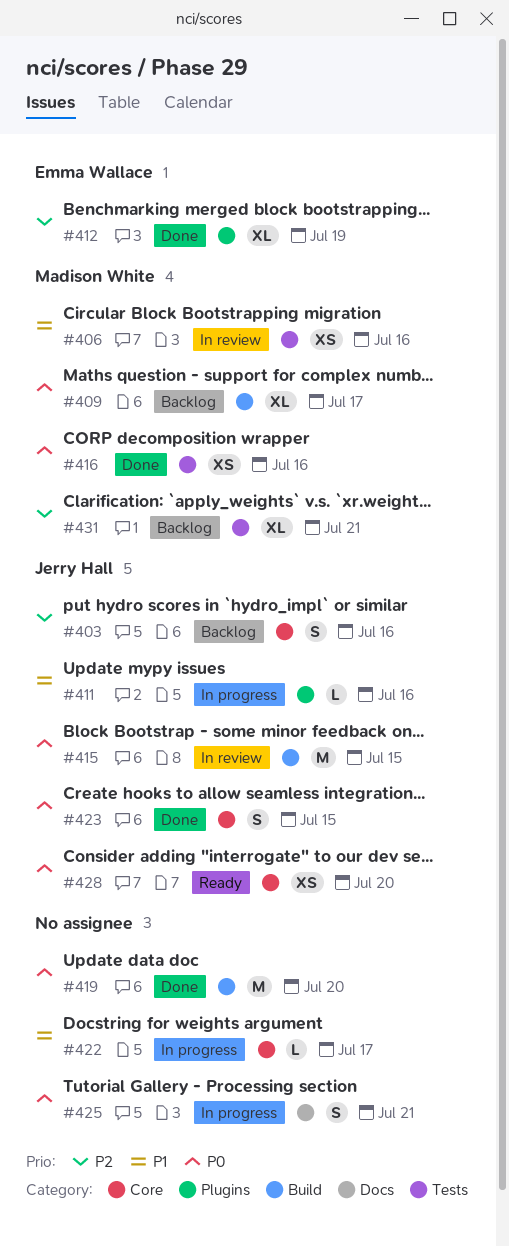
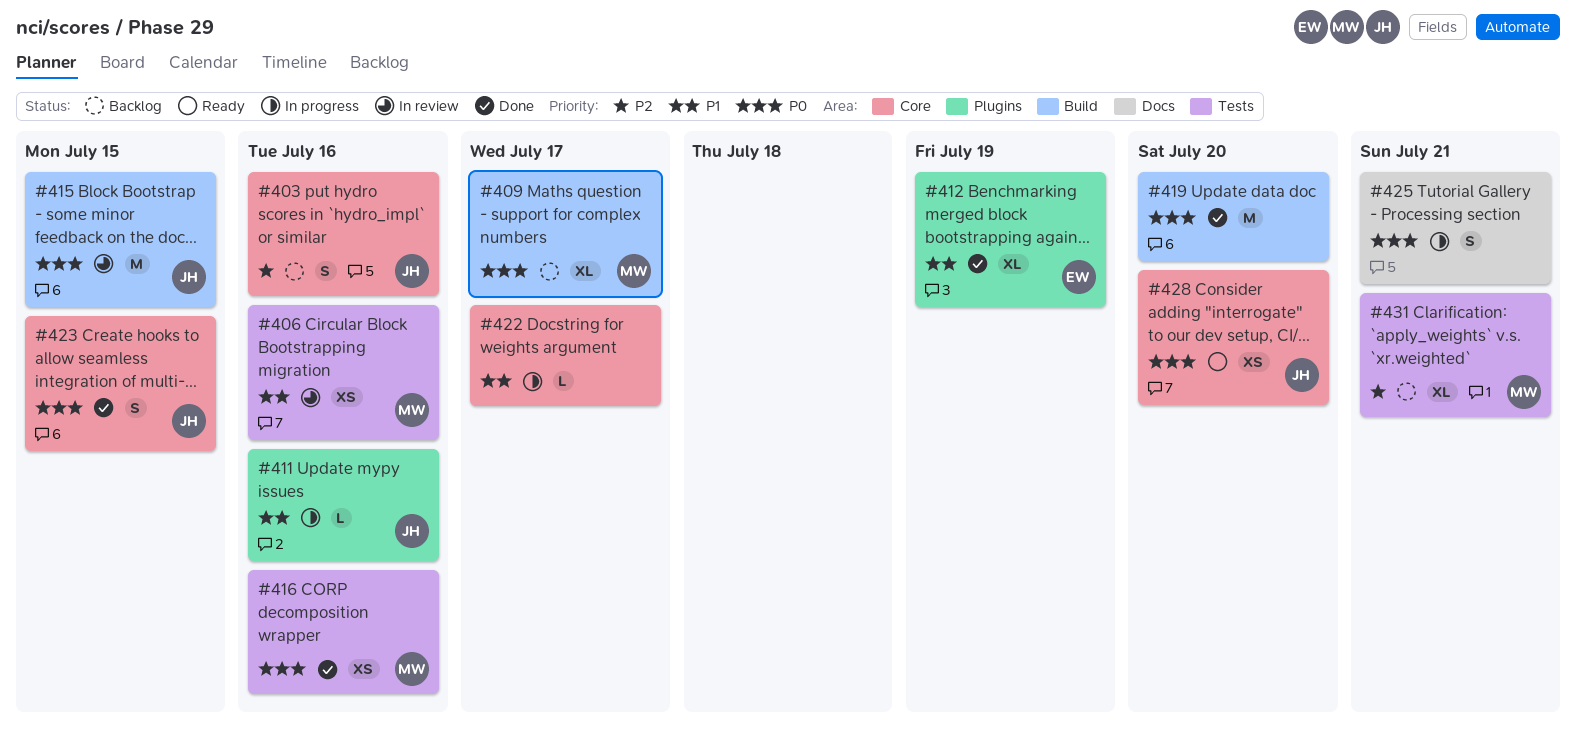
#412, priority: P2 -> P1

